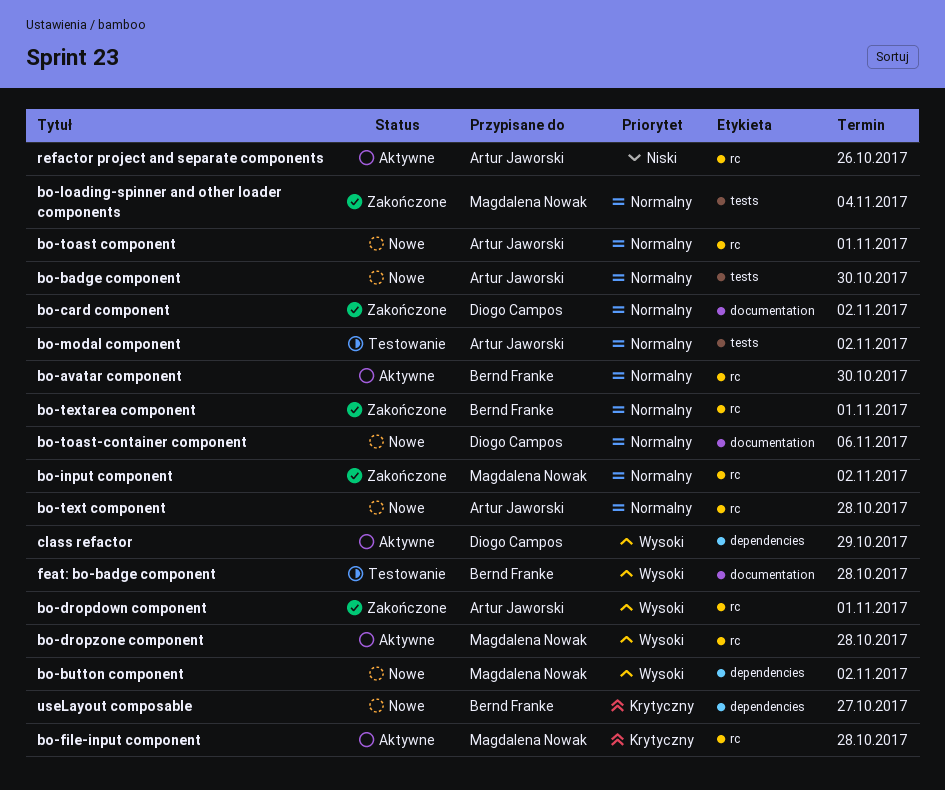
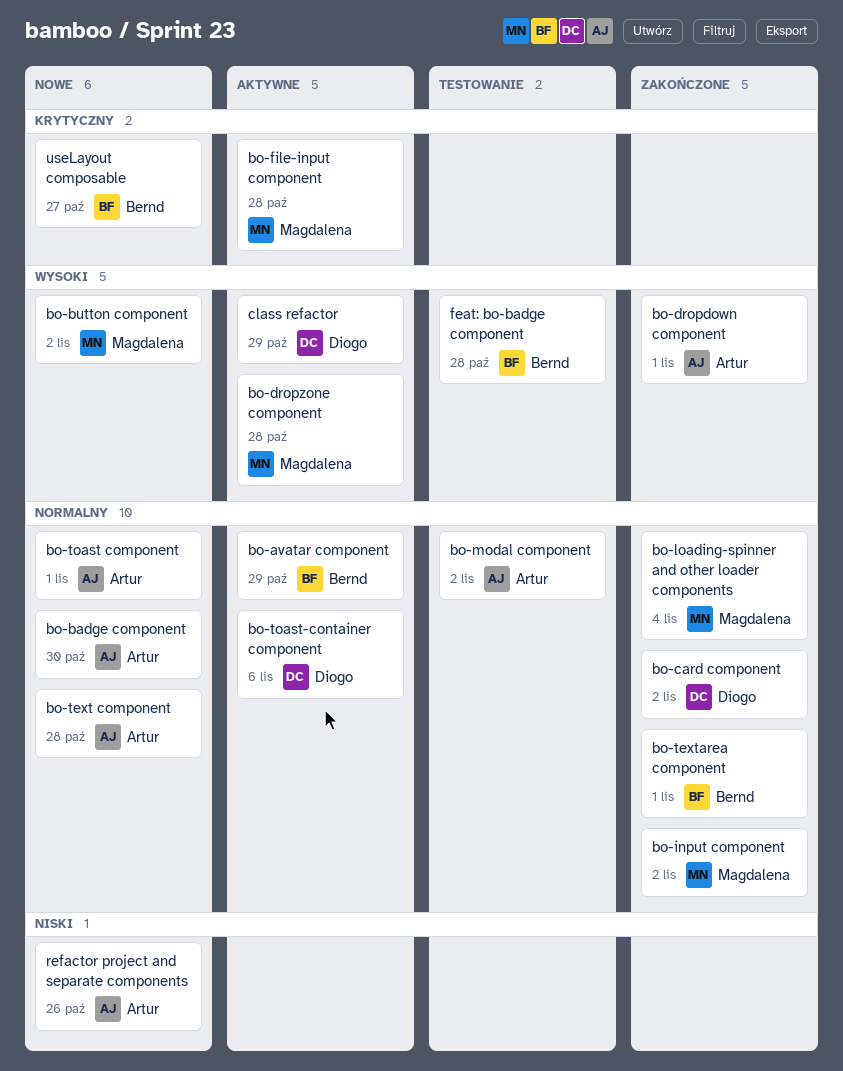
bo-avatar component, due: Oct 30 -> Oct 29
bo-toast-container component, status: Nowe -> Aktywne
refactor project and separate components, status: Aktywne -> Nowe

